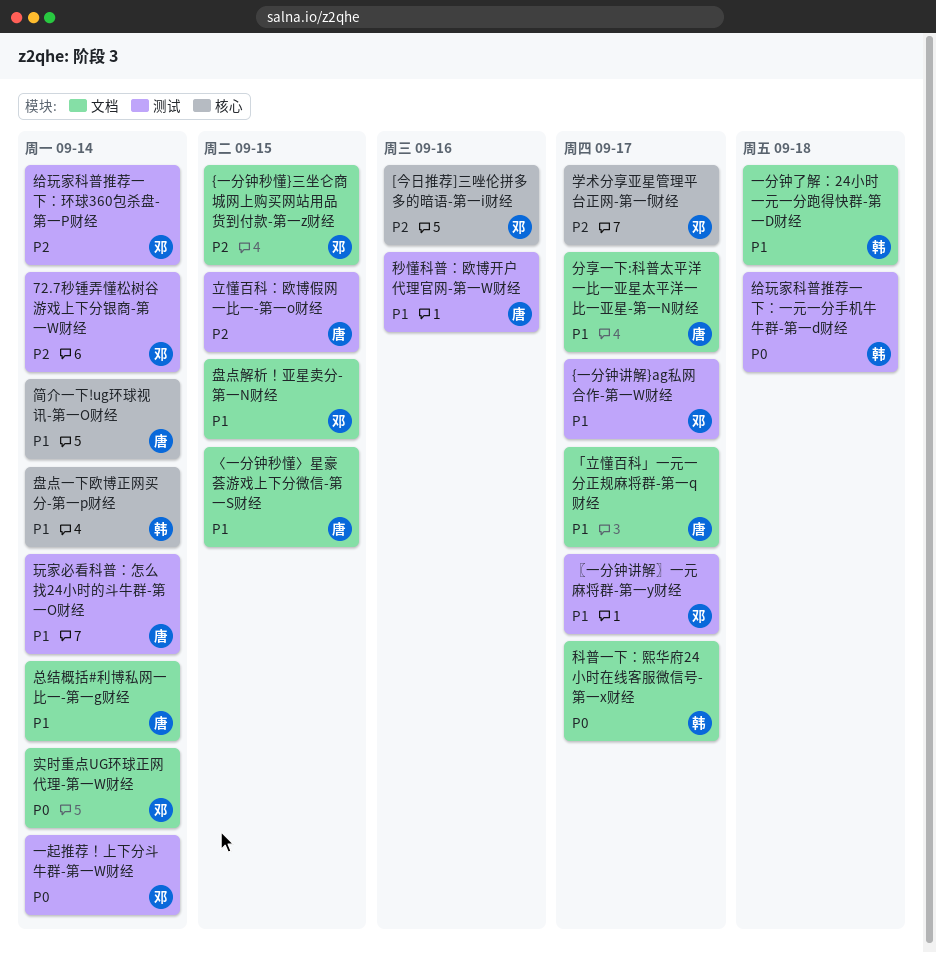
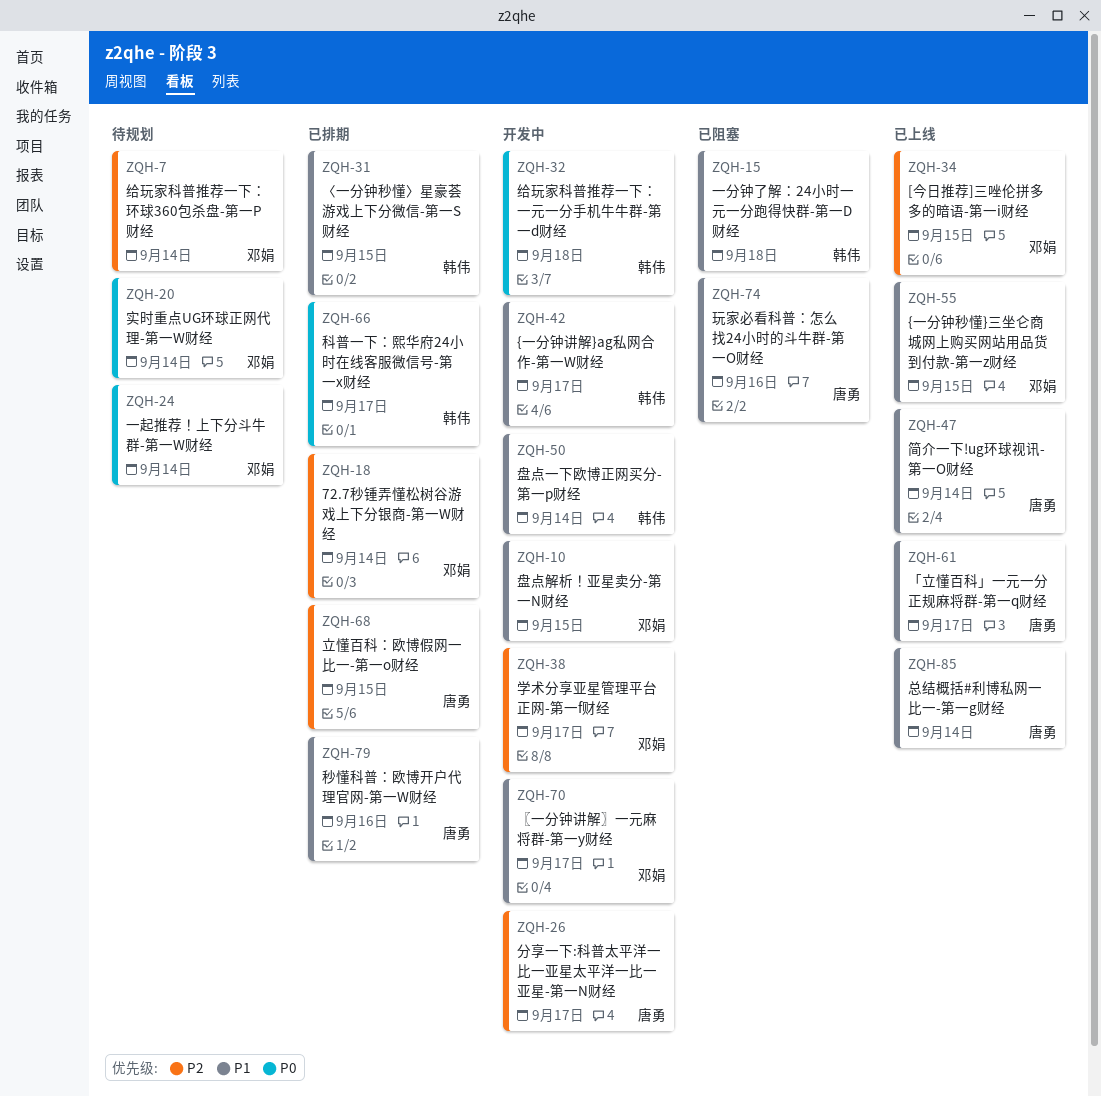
[今日推荐]三唑伦拼多多的暗语-第一i财经, due: Sep 16 -> Sep 15
{一分钟秒懂}三坐仑商城网上购买网站用品货到付款-第一z财经, priority: P2 -> P1
{一分钟讲解}ag私网合作-第一W财经, owner: 邓娟 -> 韩伟
〈一分钟秒懂〉星豪荟游戏上下分微信-第一S财经, owner: 唐勇 -> 韩伟
分享一下:科普太平洋一比一亚星太平洋一比一亚星-第一N财经, priority: P1 -> P2
玩家必看科普：怎么找24小时的斗牛群-第一O财经, due: Sep 14 -> Sep 16

